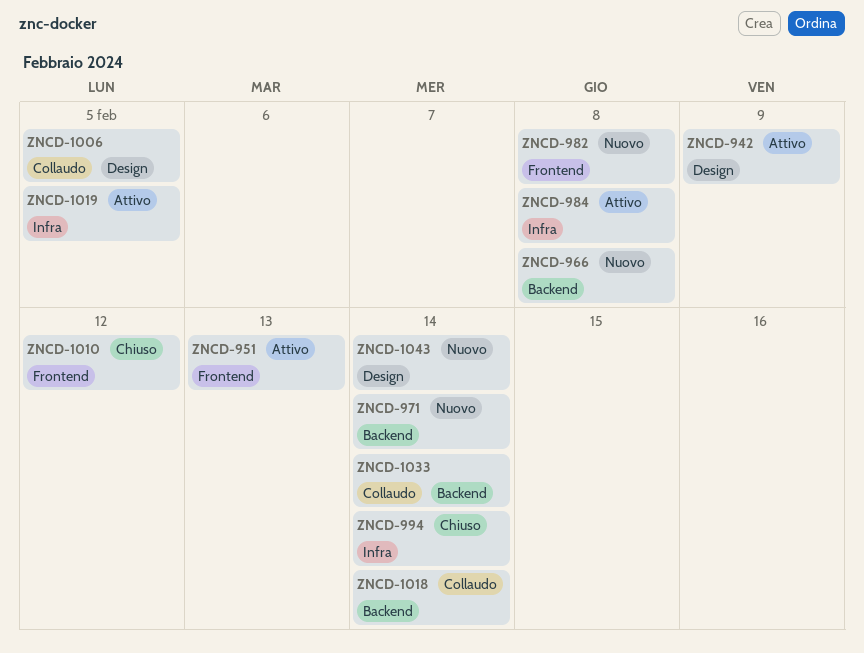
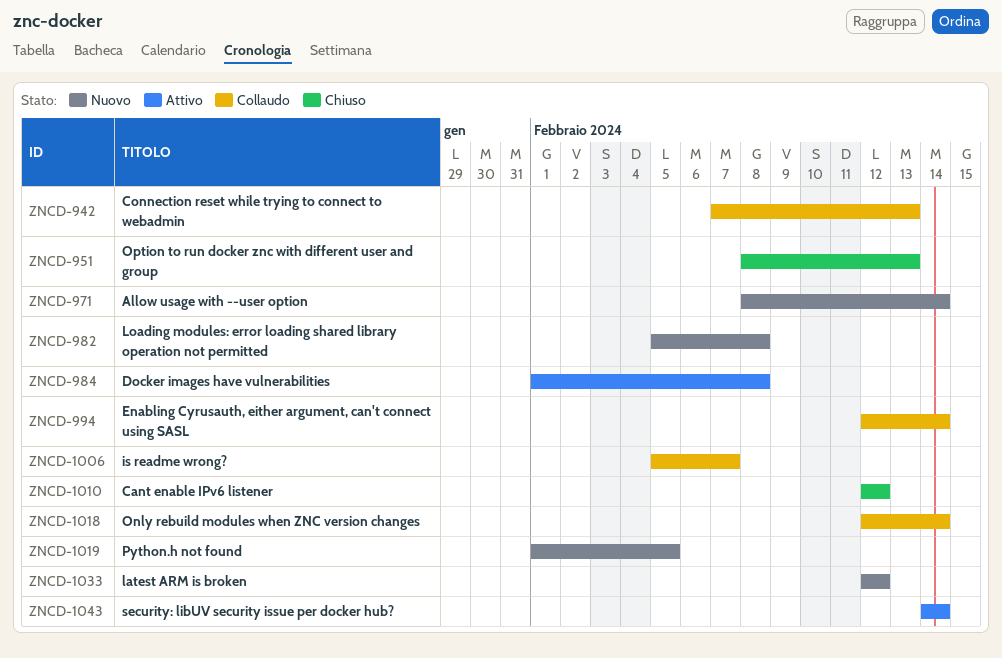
ZNCD-942, status: Attivo -> Collaudo
ZNCD-942, due: Feb 9 -> Feb 13
ZNCD-951, status: Attivo -> Chiuso
ZNCD-966: present -> none
ZNCD-994, status: Chiuso -> Collaudo
ZNCD-1006, due: Feb 5 -> Feb 7
ZNCD-1019, status: Attivo -> Nuovo
ZNCD-1033, status: Collaudo -> Nuovo
ZNCD-1033, due: Feb 14 -> Feb 12
ZNCD-1043, status: Nuovo -> Attivo

